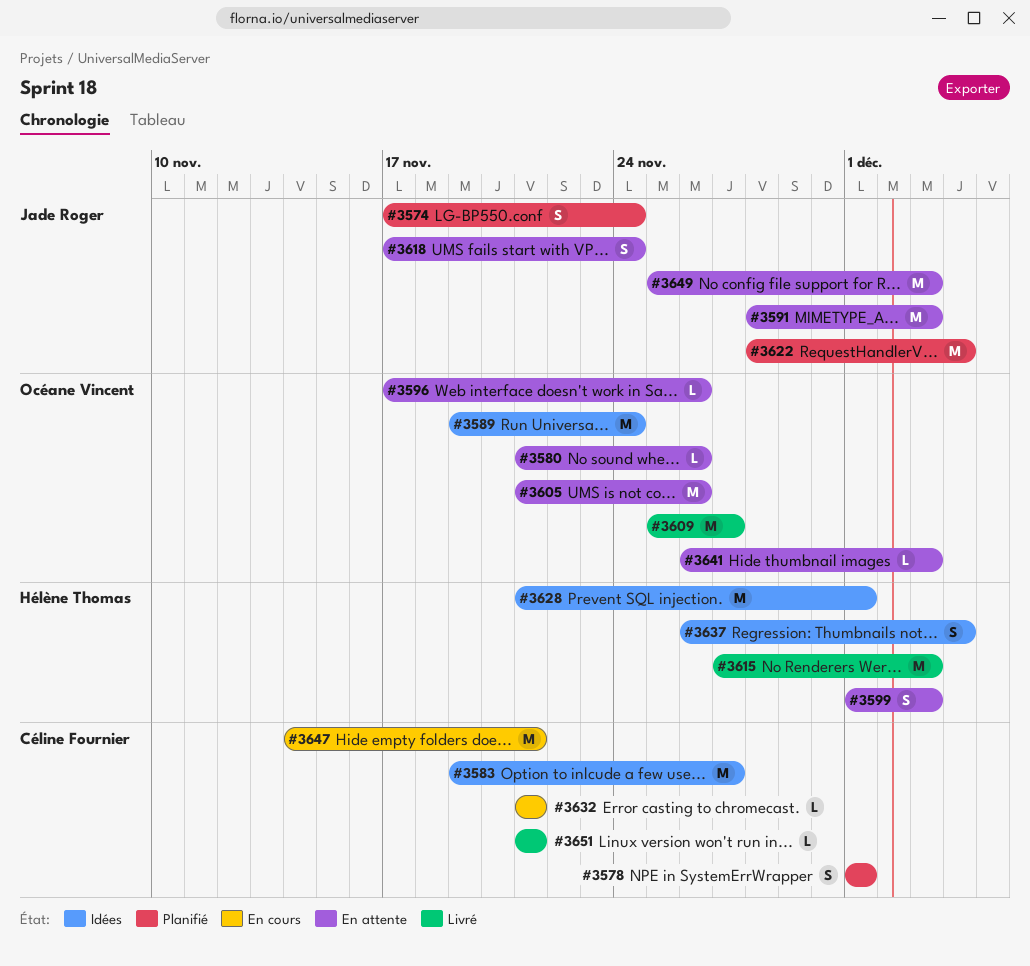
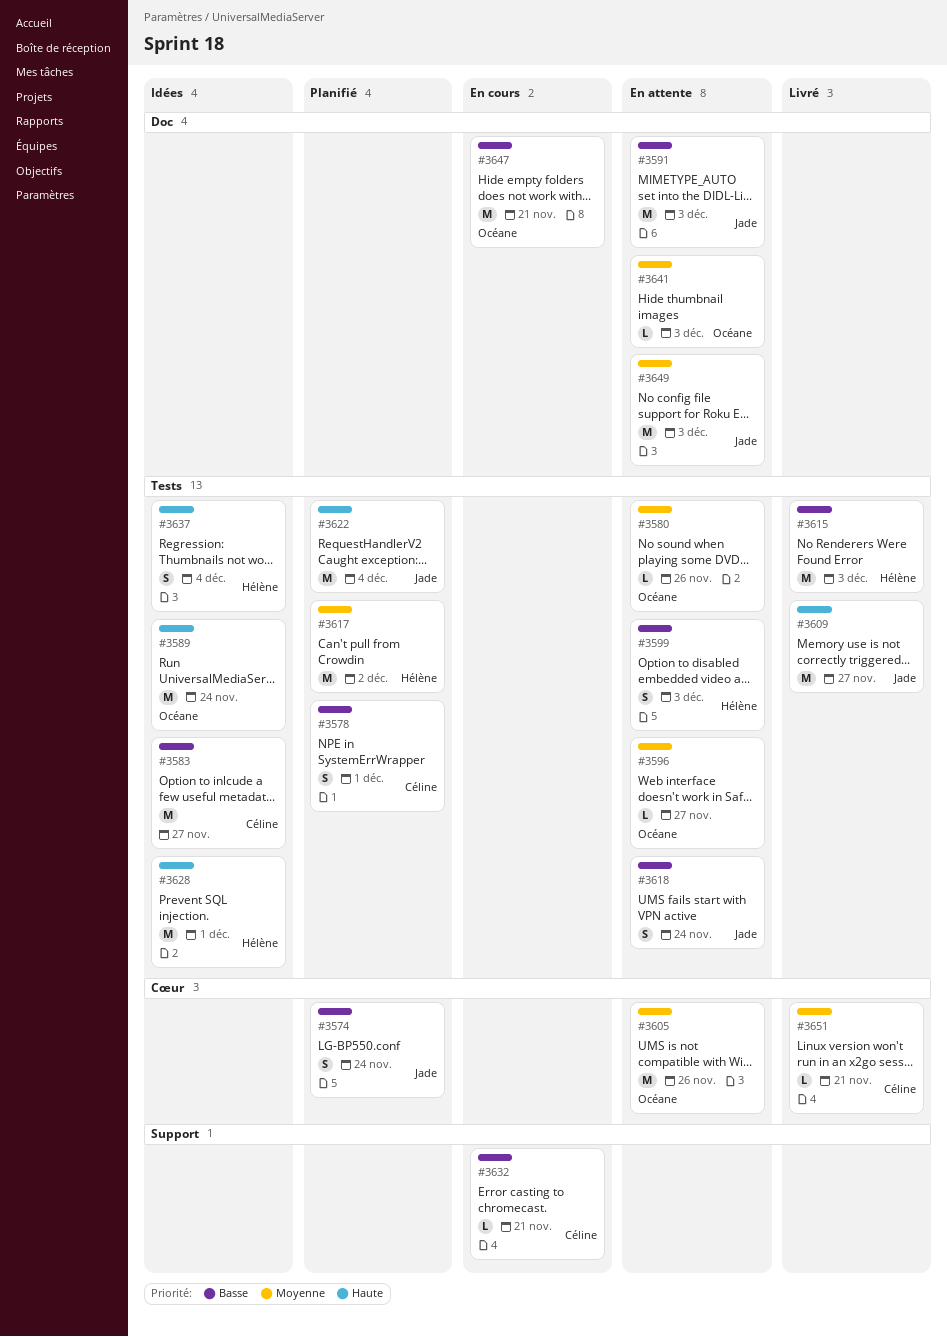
#3596, due: Nov 26 -> Nov 27
#3609, owner: Océane Vincent -> Jade Roger
#3617: none -> present
#3647, owner: Céline Fournier -> Océane Vincent

